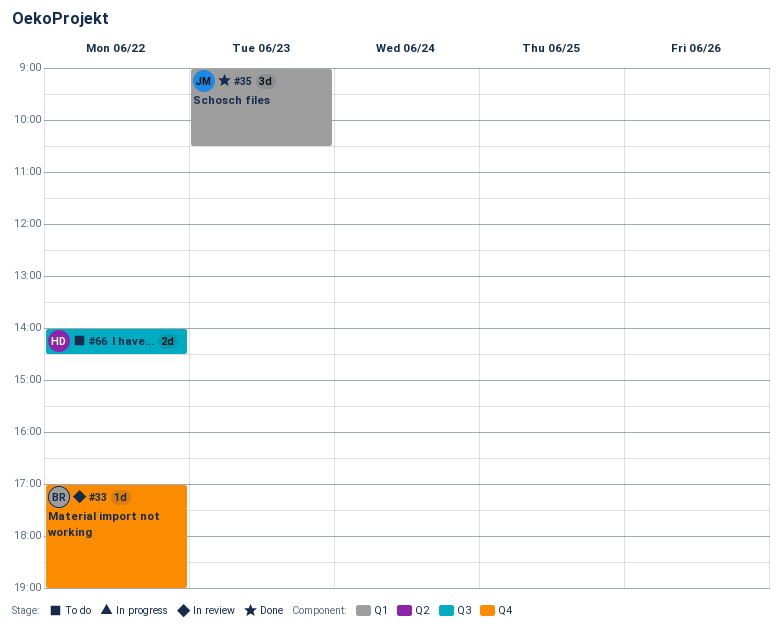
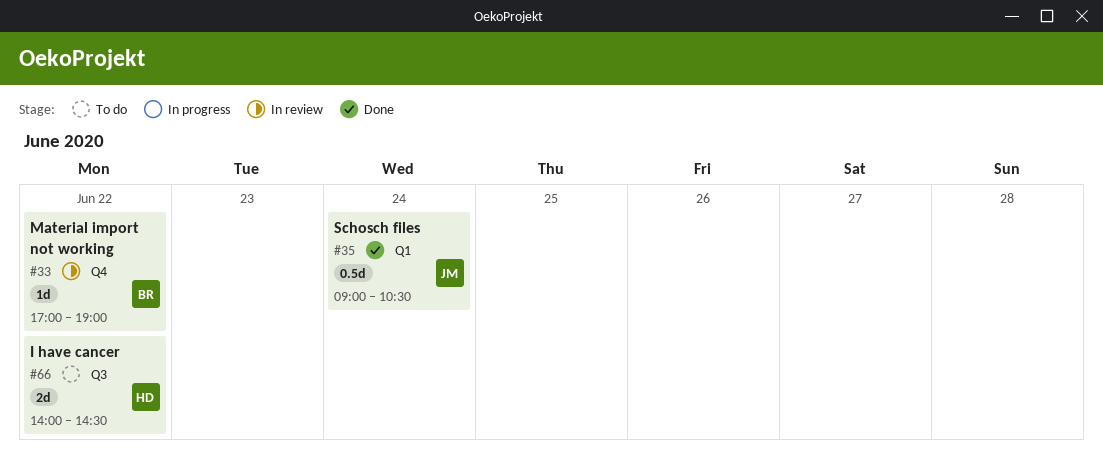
#35, estimate: 3d -> 0.5d
#35, day: Jun 23 -> Jun 24

